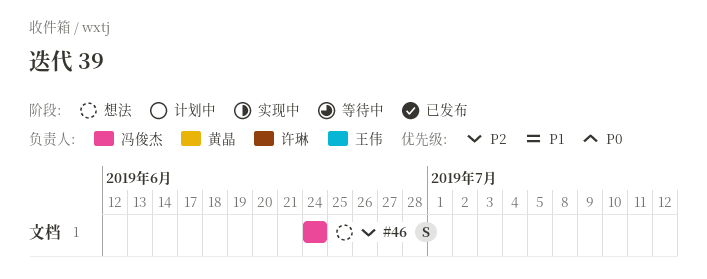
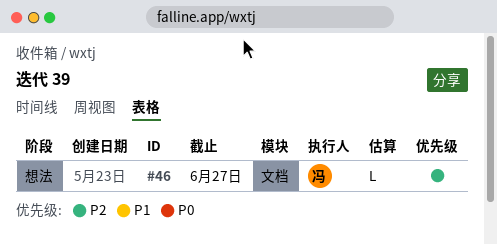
#46, estimate: S -> L
#46, due: Jun 24 -> Jun 27

